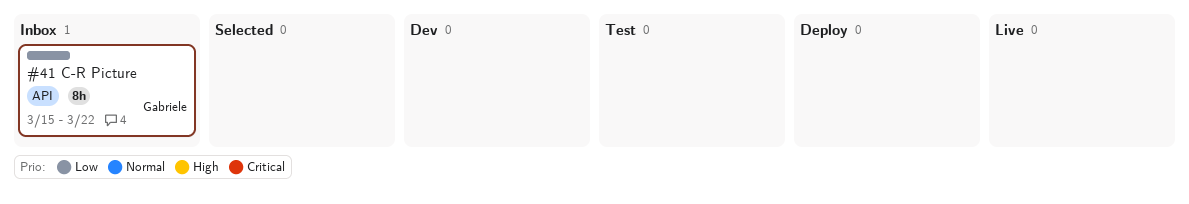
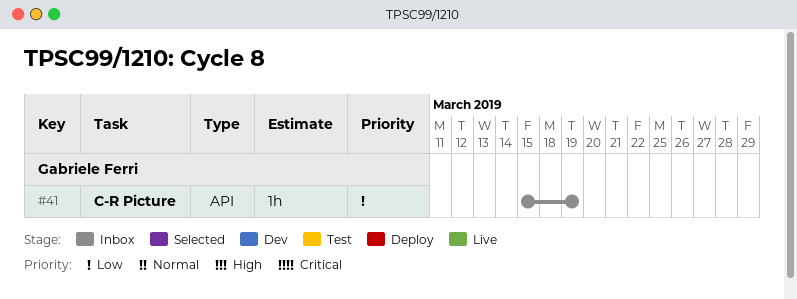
#41, estimate: 8h -> 1h
#41, due: Mar 22 -> Mar 19

